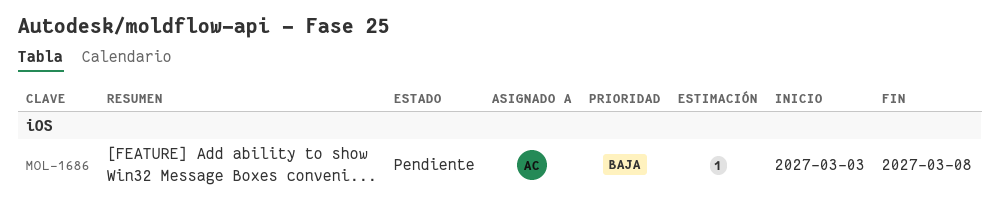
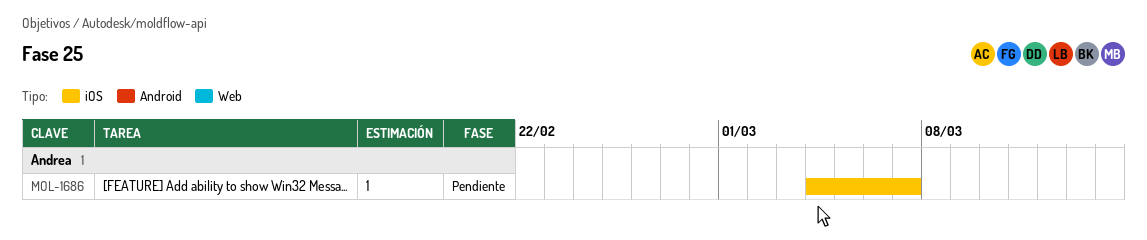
MOL-1686, start: Mar 3 -> Mar 4
MOL-1686, due: Mar 8 -> Mar 7

